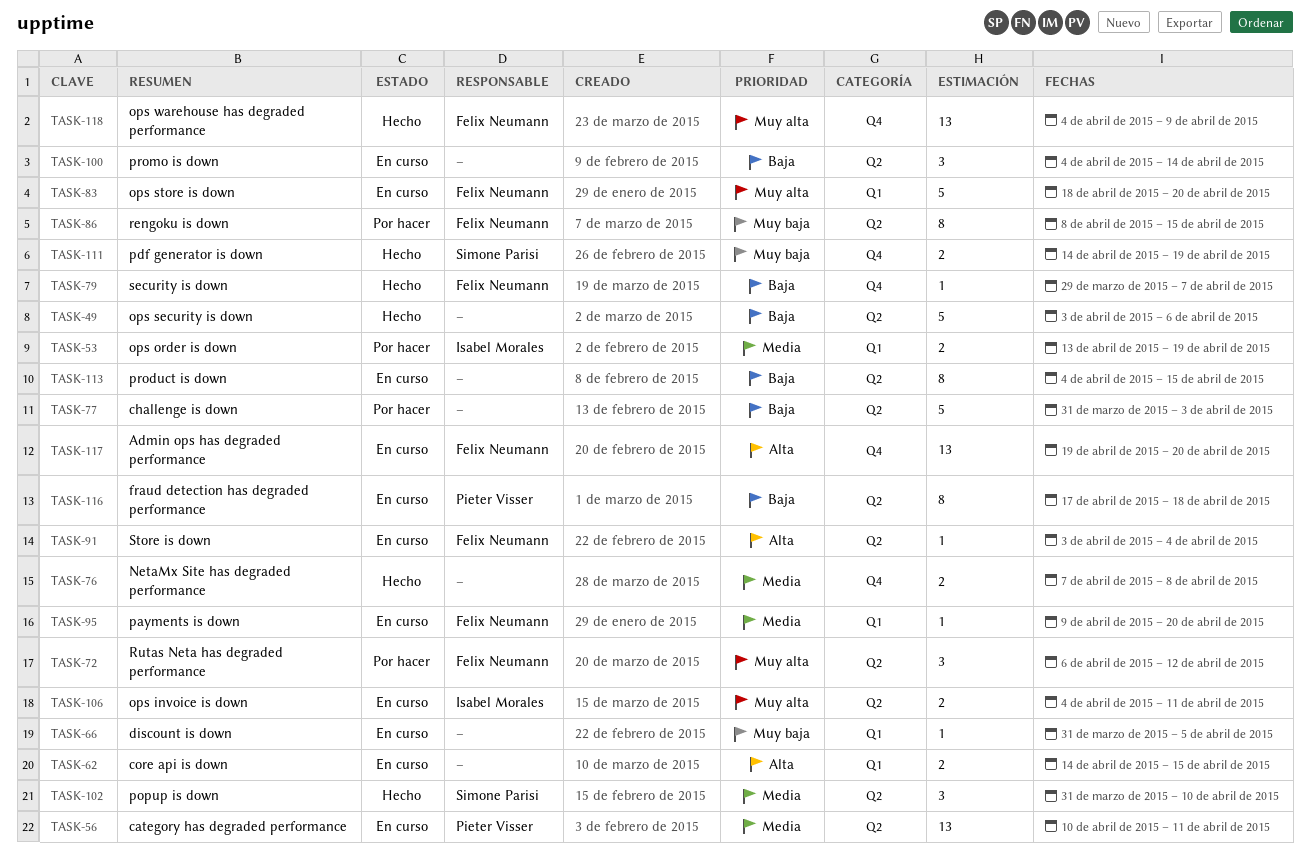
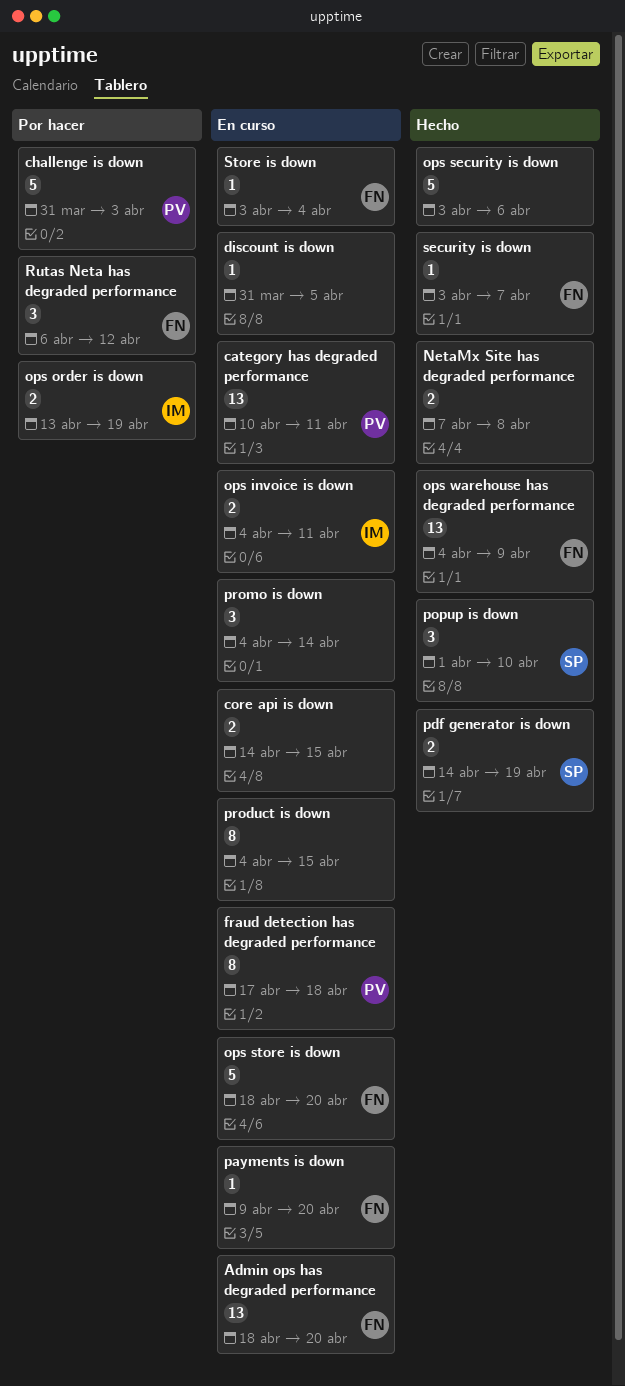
Admin ops has degraded performance, start: Apr 19 -> Apr 18
challenge is down, owner: none -> Pieter Visser
popup is down, start: Mar 31 -> Apr 1
rengoku is down: present -> none
security is down, start: Mar 29 -> Apr 3

